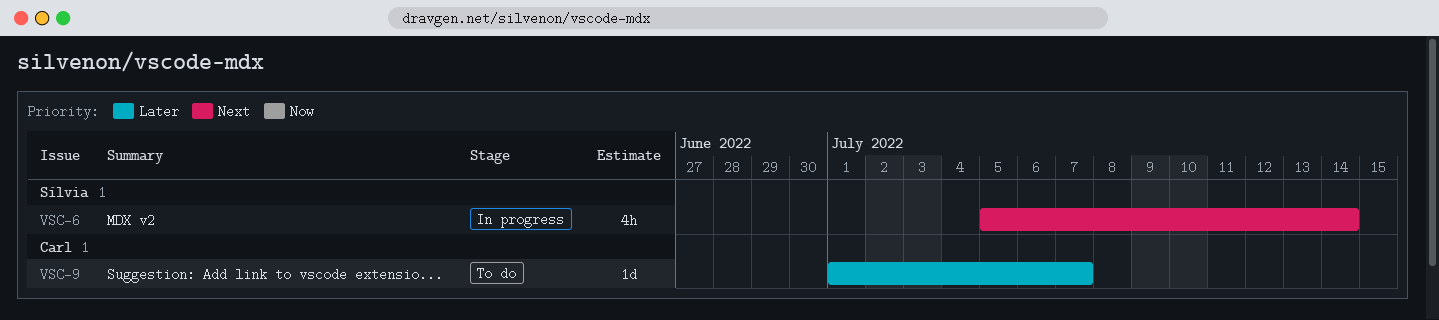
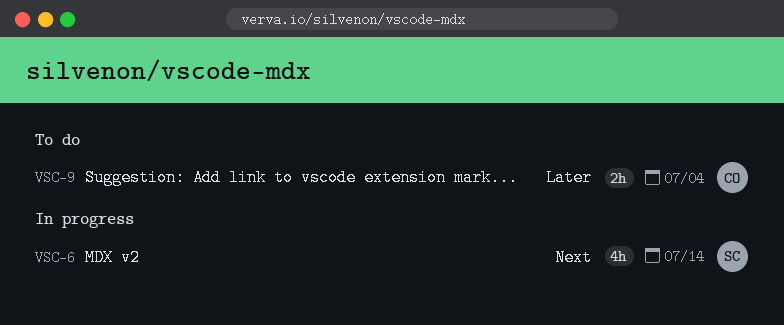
VSC-9, estimate: 1d -> 2h
VSC-9, due: Jul 7 -> Jul 4

